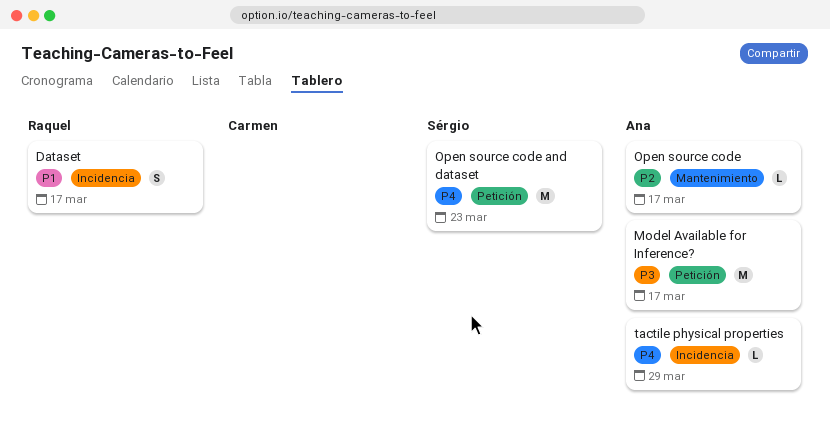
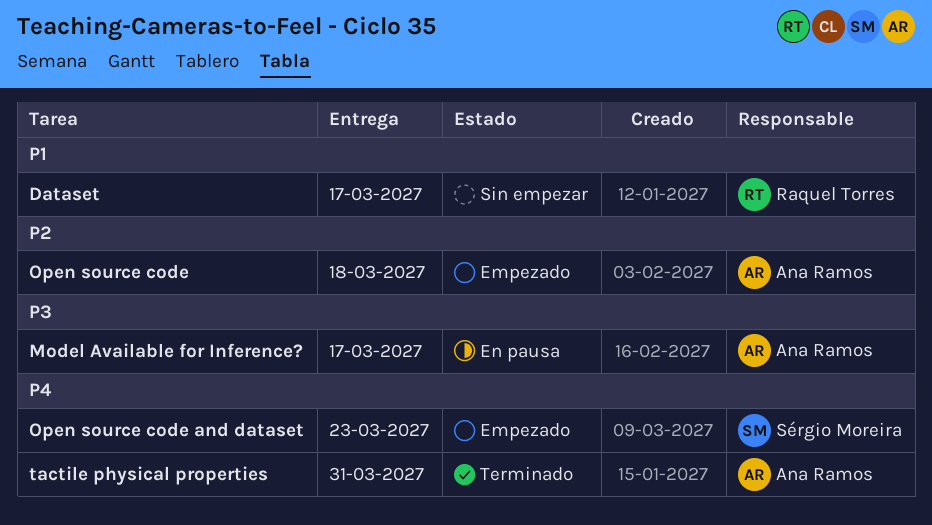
Open source code, due: Mar 17 -> Mar 18
tactile physical properties, due: Mar 29 -> Mar 31

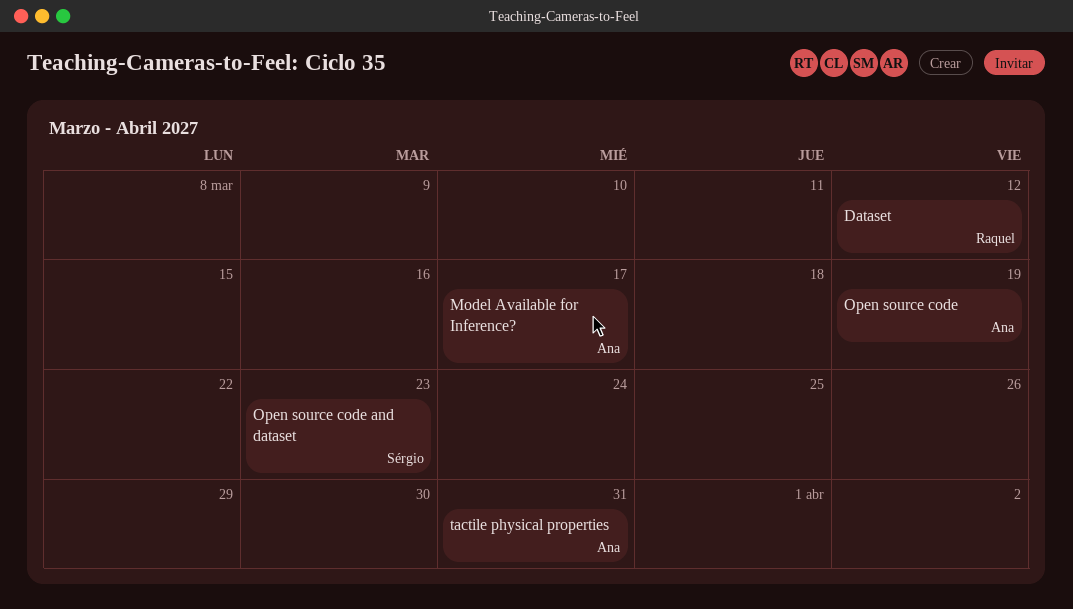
Dataset, due: Mar 17 -> Mar 12
Open source code, due: Mar 18 -> Mar 19

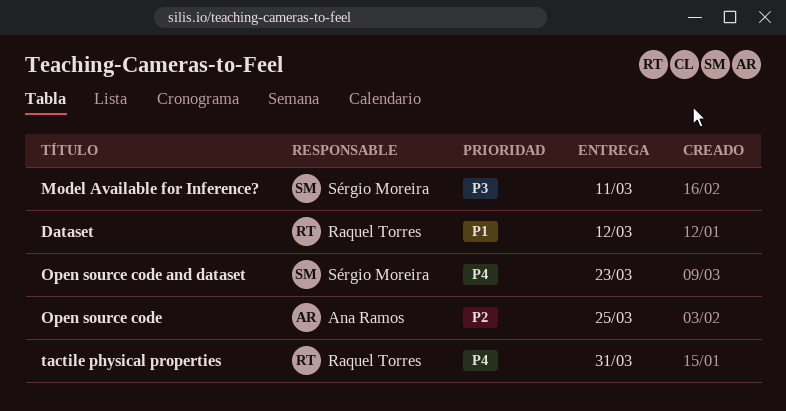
Model Available for Inference?, owner: Ana Ramos -> Sérgio Moreira
Model Available for Inference?, due: Mar 17 -> Mar 11
Open source code, due: Mar 19 -> Mar 25
tactile physical properties, owner: Ana Ramos -> Raquel Torres

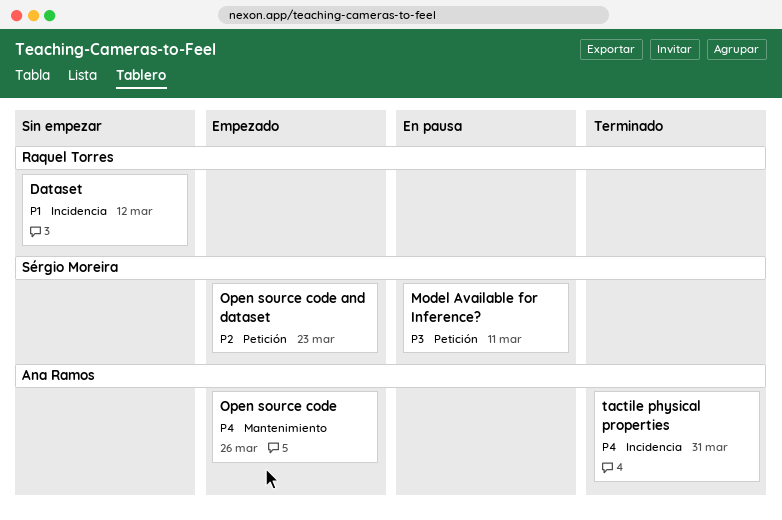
Open source code, priority: P2 -> P4
Open source code, due: Mar 25 -> Mar 26
Open source code and dataset, priority: P4 -> P2
tactile physical properties, owner: Raquel Torres -> Ana Ramos

